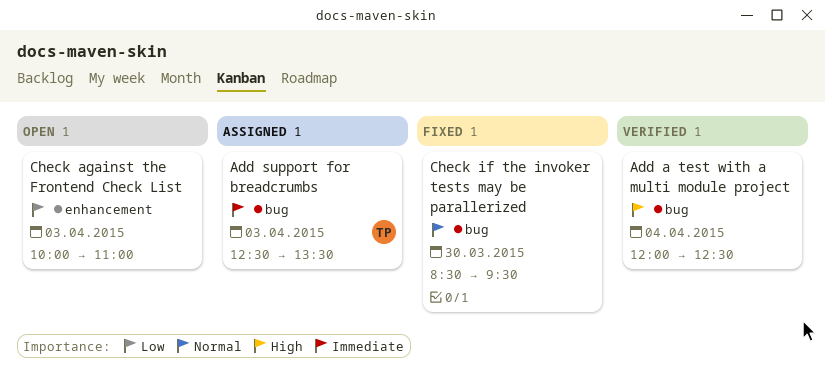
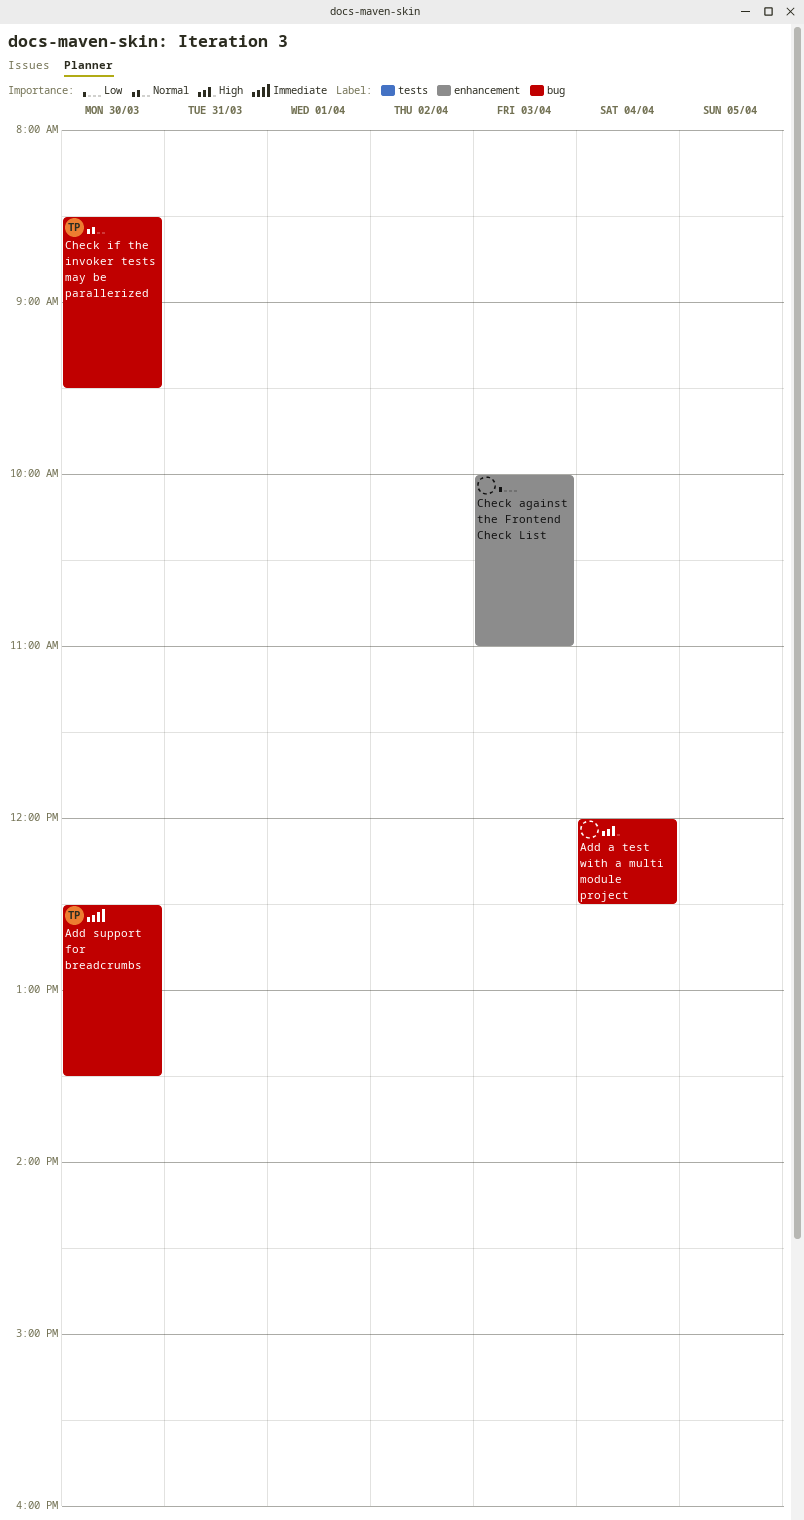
Add support for breadcrumbs, day: Apr 3 -> Mar 30
Check if the invoker tests may be parallerized, owner: none -> TP

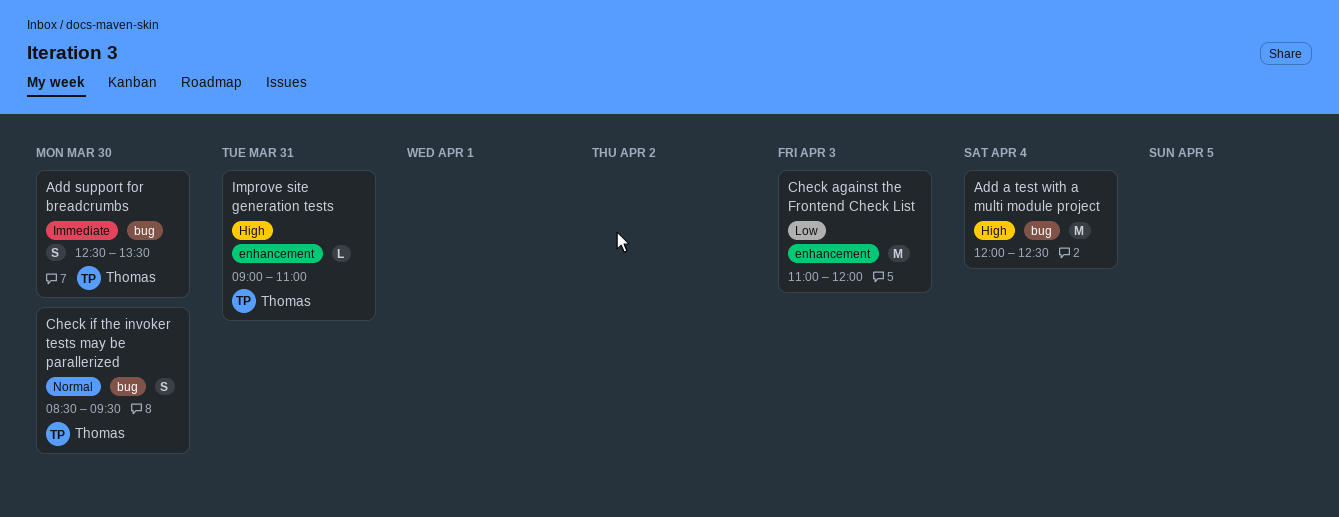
Check against the Frontend Check List, begins: 10:00 -> 11:00
Check against the Frontend Check List, ends: 11:00 -> 12:00
Improve site generation tests: none -> present

